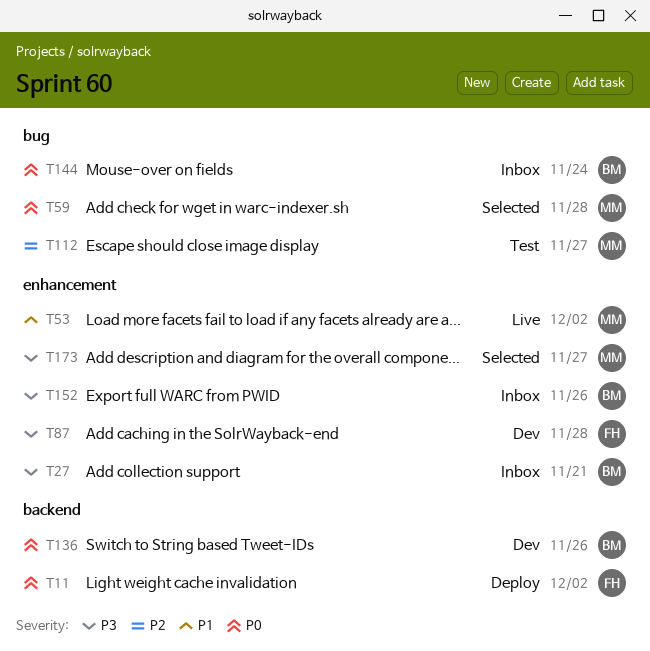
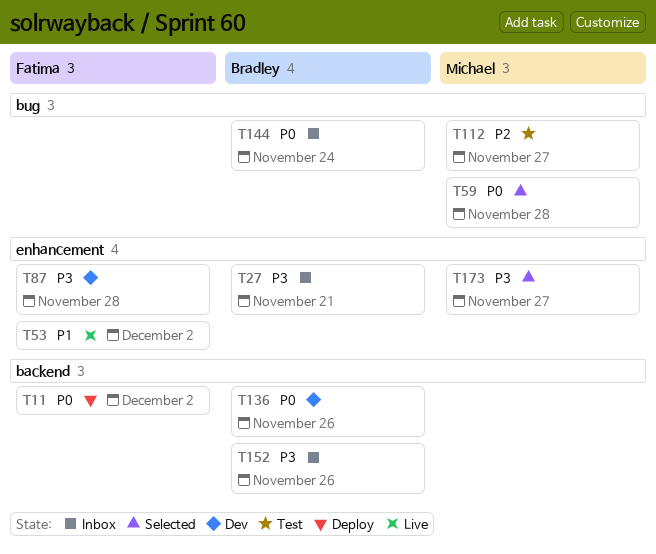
T53, owner: Michael -> Fatima
T152, label: enhancement -> backend

